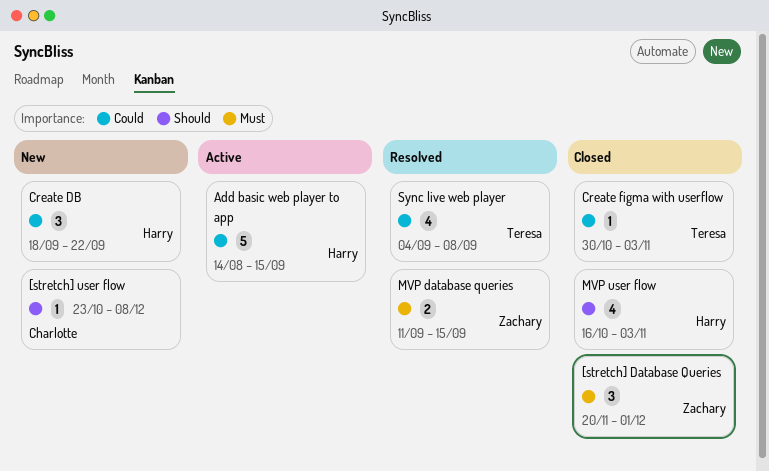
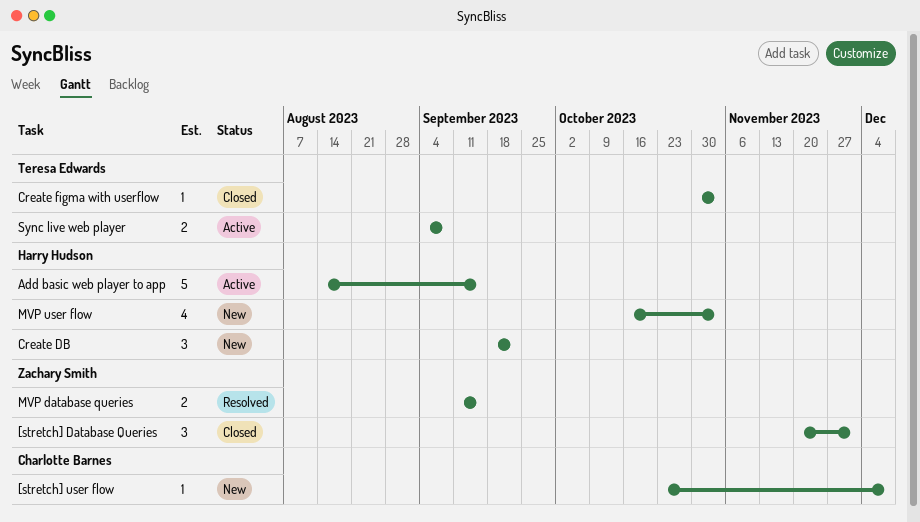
MVP user flow, status: Closed -> New
Sync live web player, status: Resolved -> Active
Sync live web player, estimate: 4 -> 2

